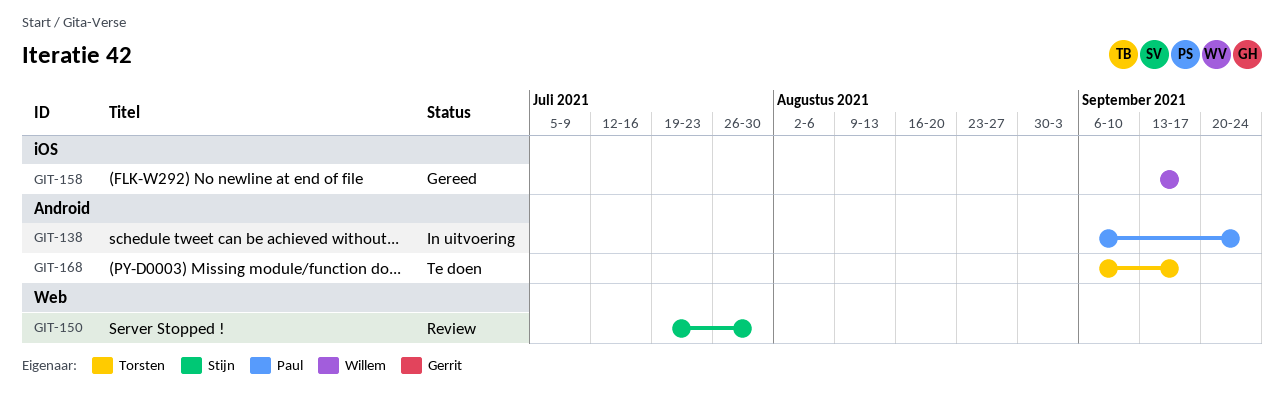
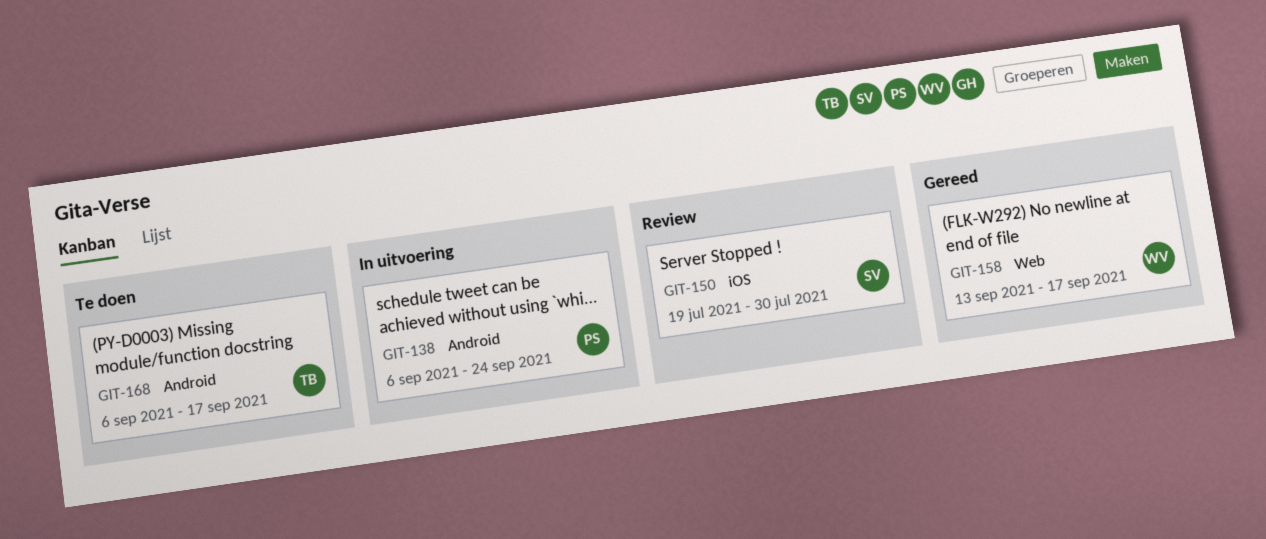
GIT-150, label: Web -> iOS
GIT-158, label: iOS -> Web

